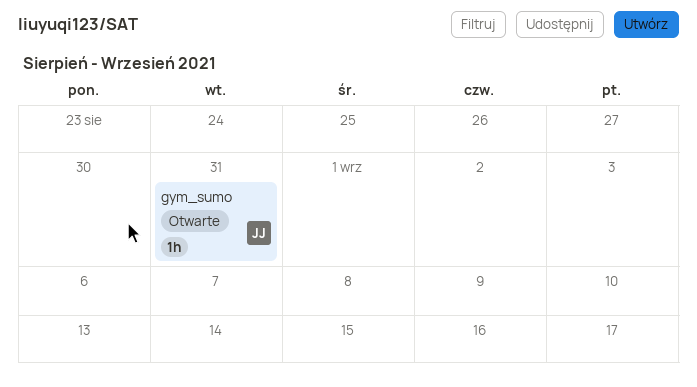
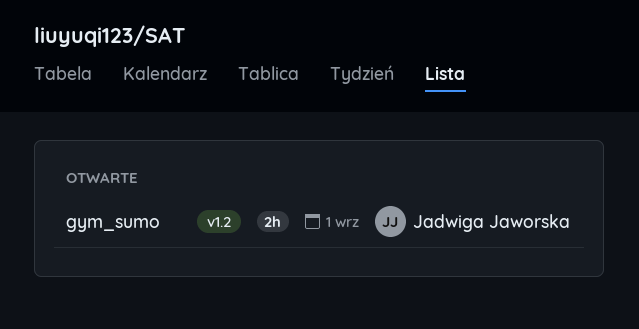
gym_sumo, estimate: 1h -> 2h
gym_sumo, due: Aug 31 -> Sep 1

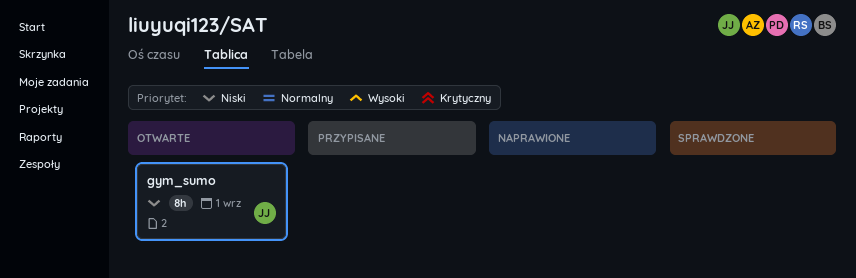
gym_sumo, estimate: 2h -> 8h

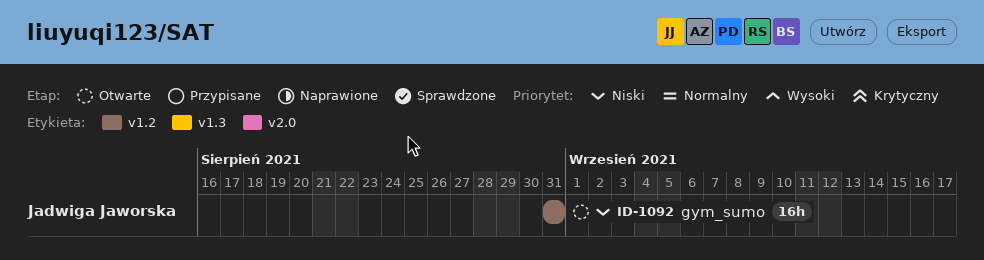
gym_sumo, estimate: 8h -> 16h
gym_sumo, due: Sep 1 -> Aug 31

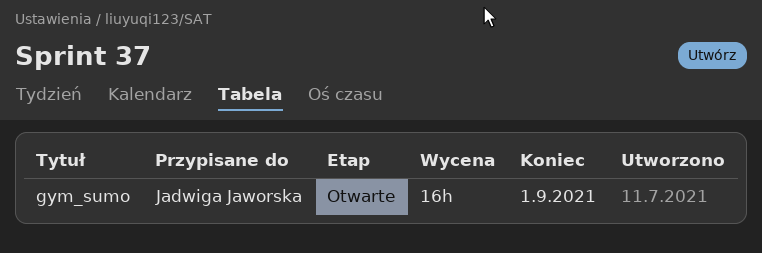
gym_sumo, due: Aug 31 -> Sep 1

